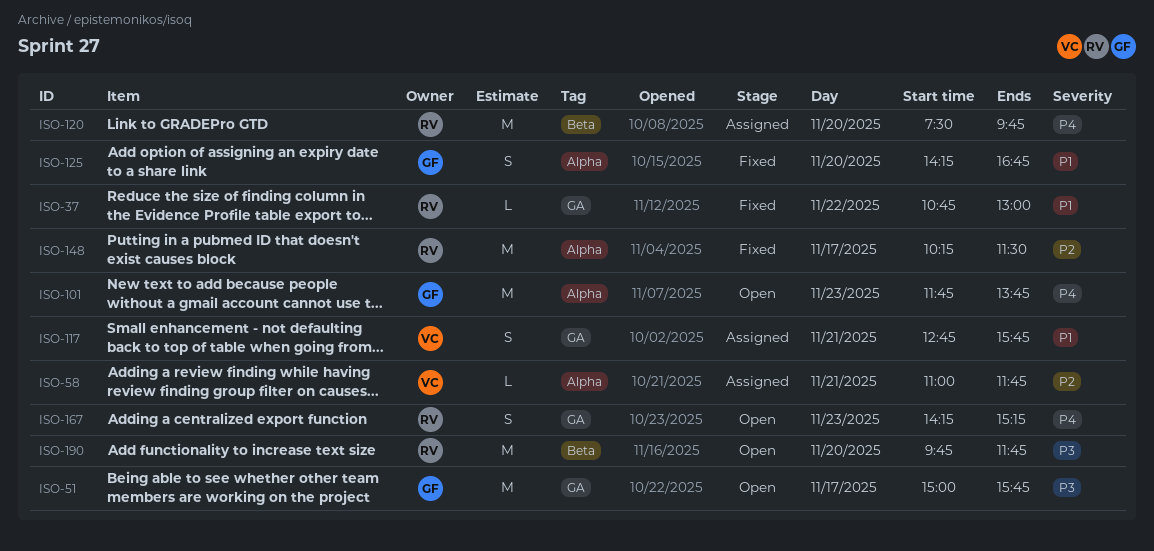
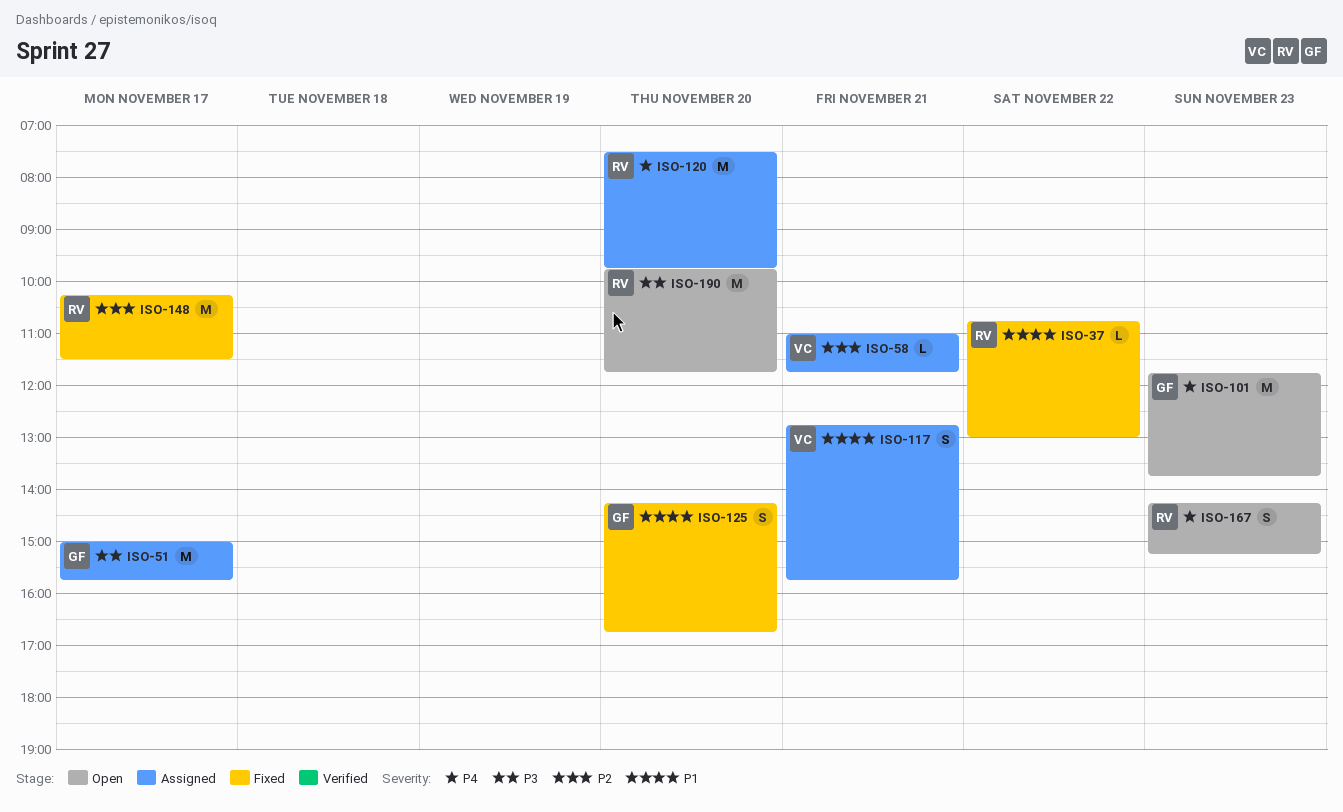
ISO-51, status: Open -> Assigned

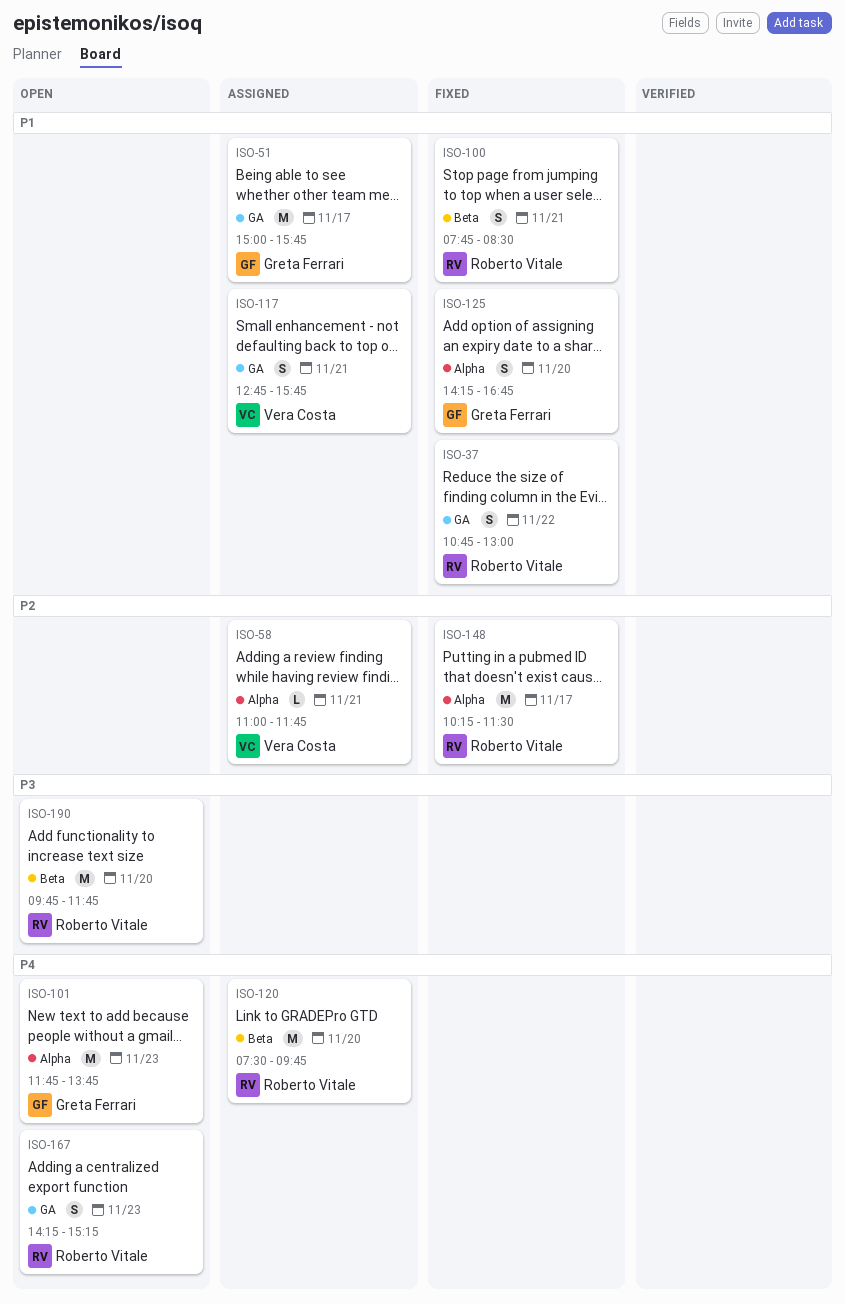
ISO-37, estimate: L -> S
ISO-51, priority: P3 -> P1
ISO-100: none -> present

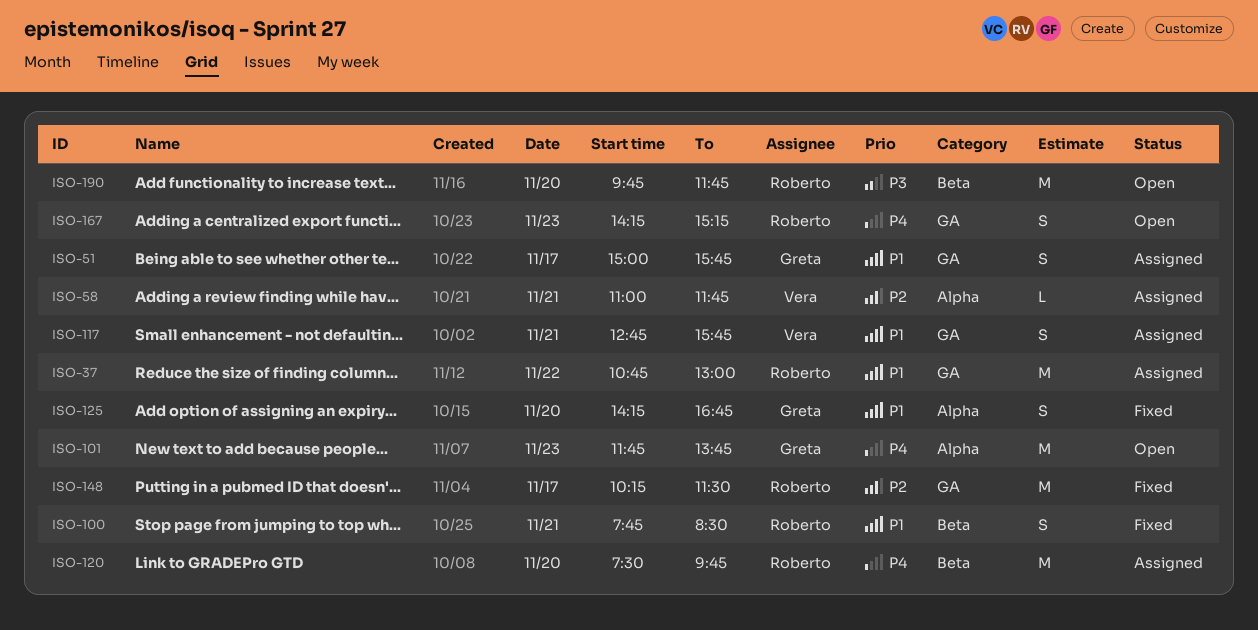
ISO-37, status: Fixed -> Assigned
ISO-37, estimate: S -> M
ISO-51, estimate: M -> S
ISO-148, label: Alpha -> GA

